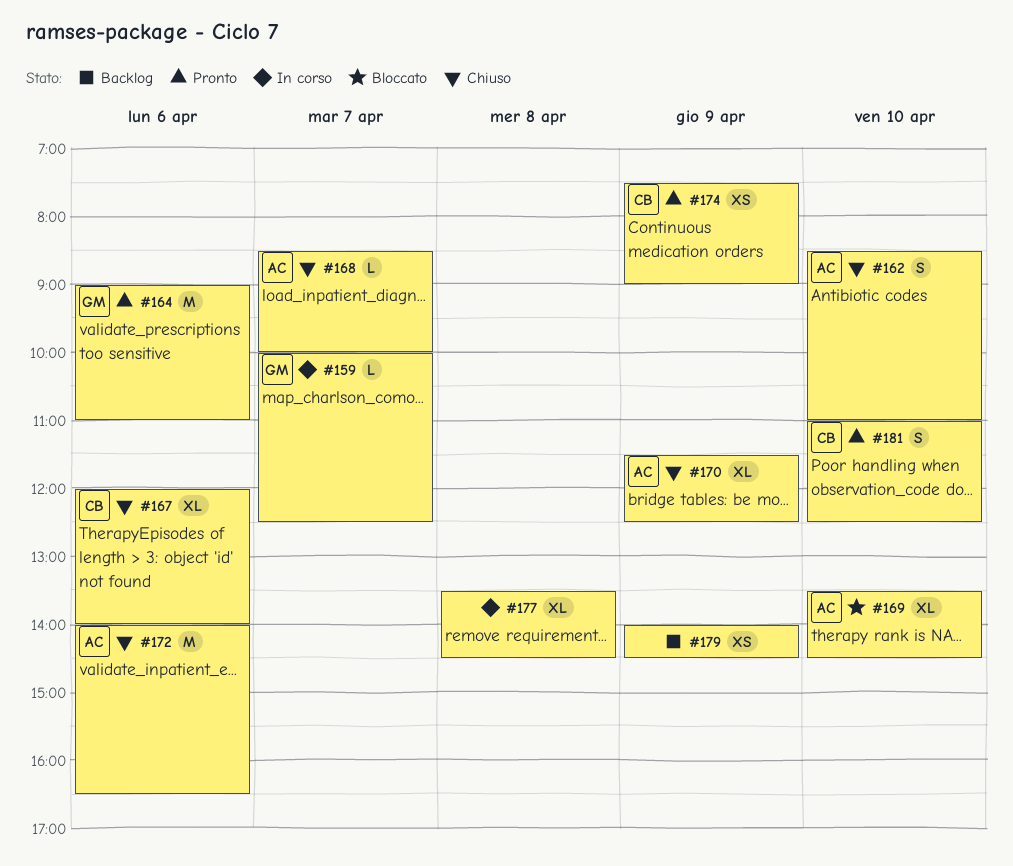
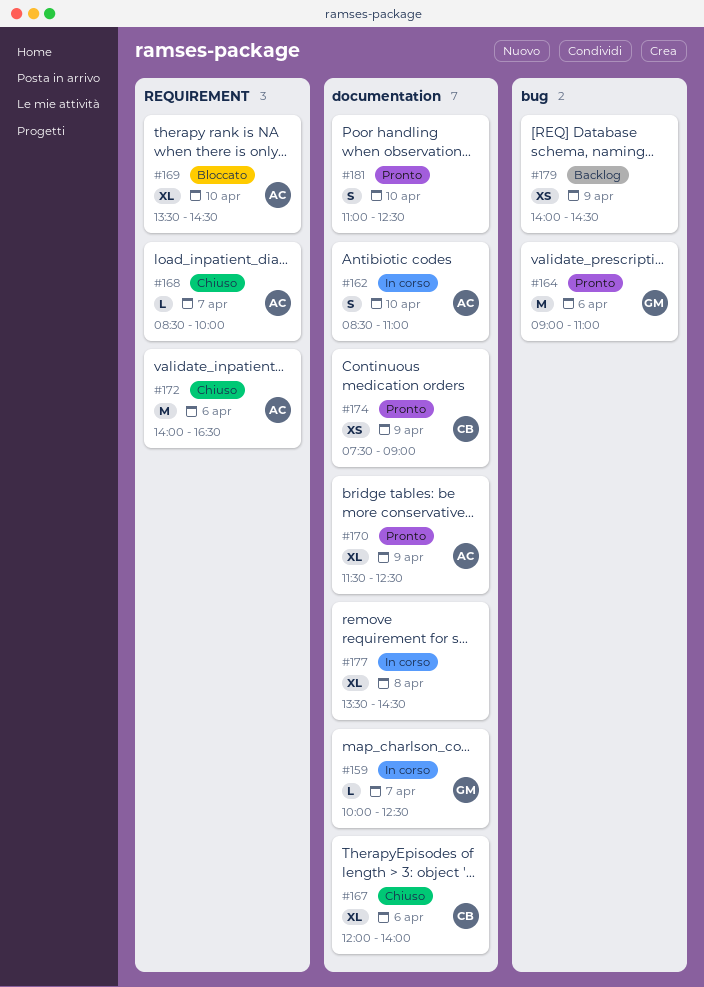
#162, status: Chiuso -> In corso
#170, status: Chiuso -> Pronto
#181, owner: CB -> none

